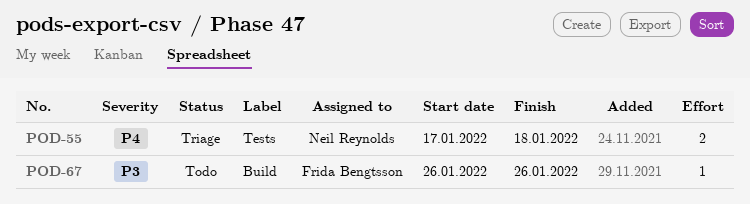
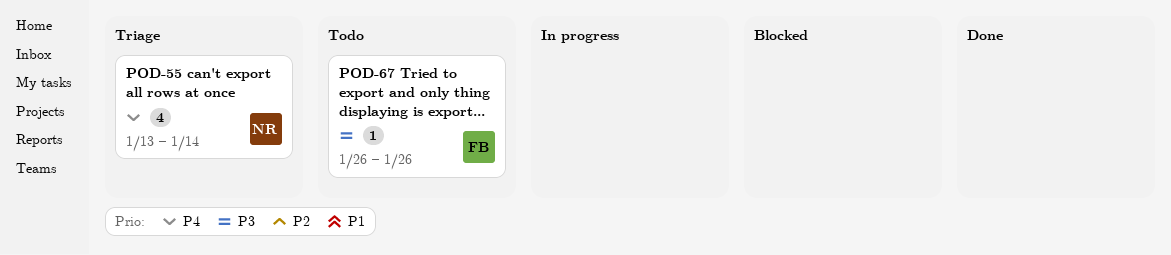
POD-55, estimate: 2 -> 4
POD-55, start: Jan 17 -> Jan 13
POD-55, due: Jan 18 -> Jan 14

